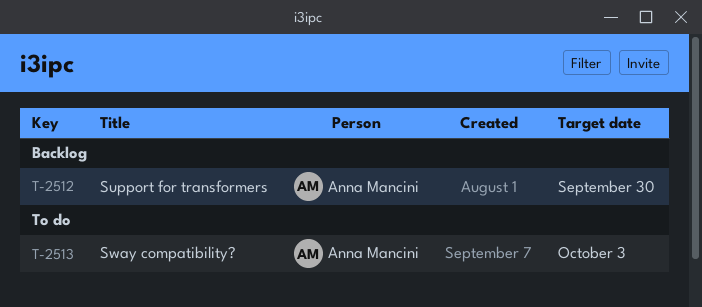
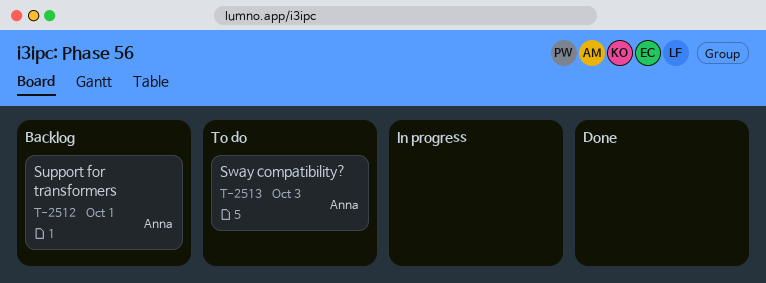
T-2512, due: Sep 30 -> Oct 1

